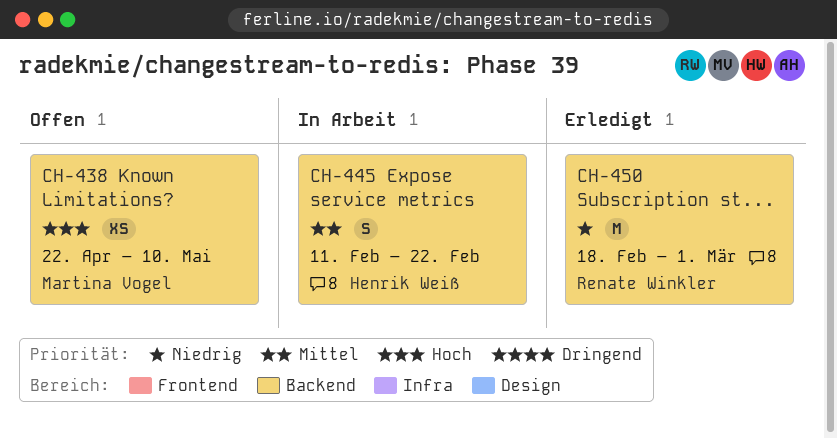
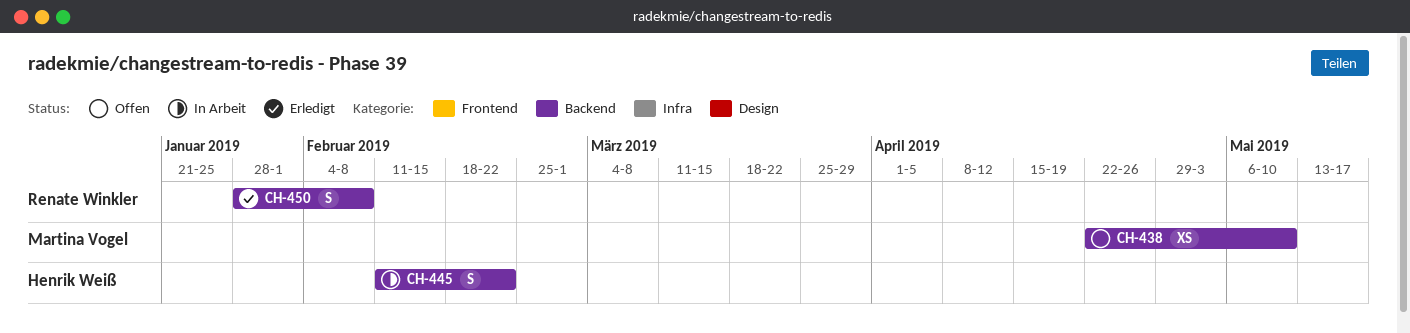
CH-450, estimate: M -> S
CH-450, start: Feb 18 -> Jan 28
CH-450, due: Mar 1 -> Feb 8

